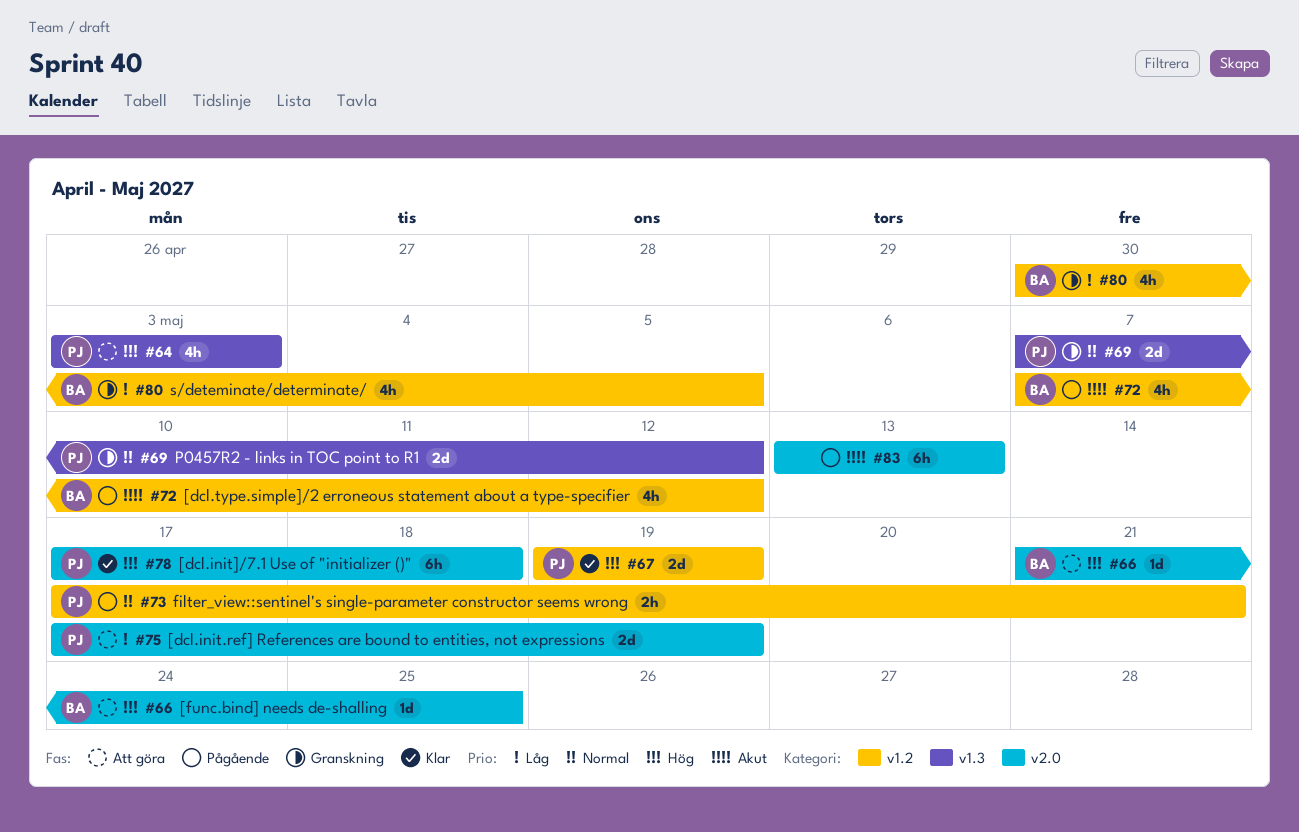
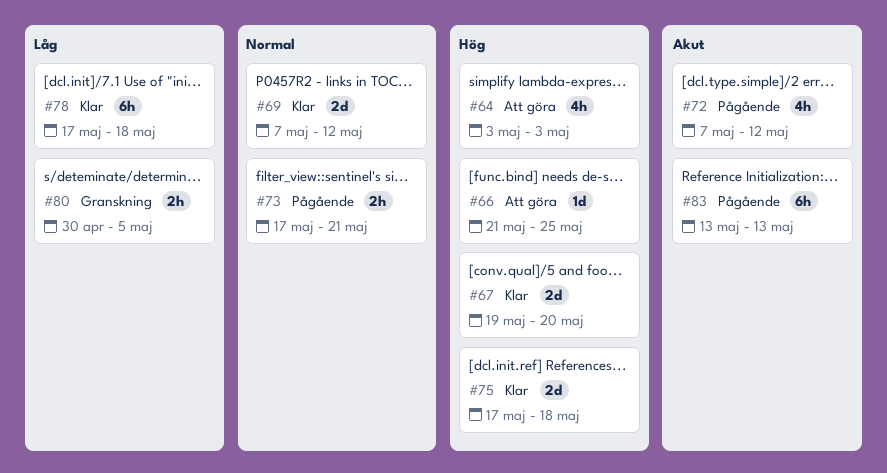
#67, due: May 19 -> May 20
#69, status: Granskning -> Klar
#75, status: Att göra -> Klar
#75, priority: Låg -> Hög
#75, due: May 19 -> May 18
#78, priority: Hög -> Låg
#80, estimate: 4h -> 2h

